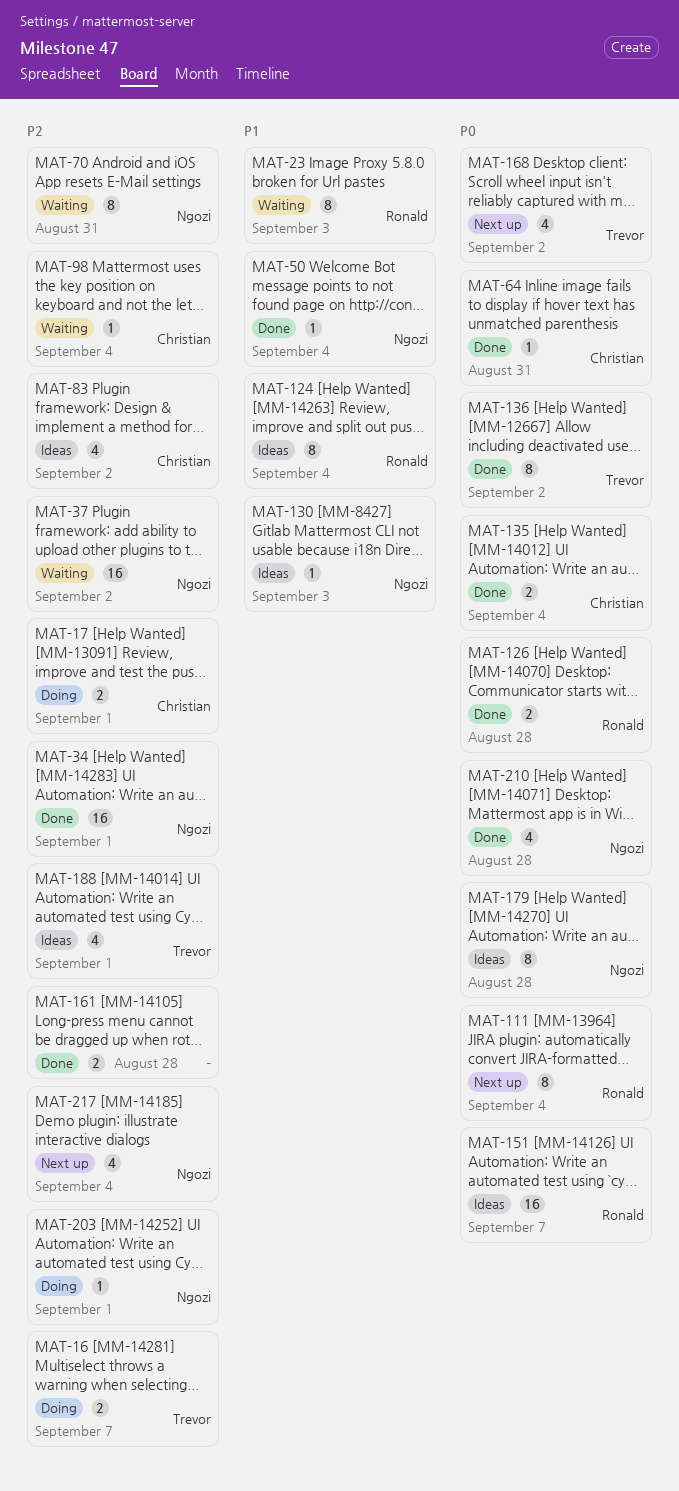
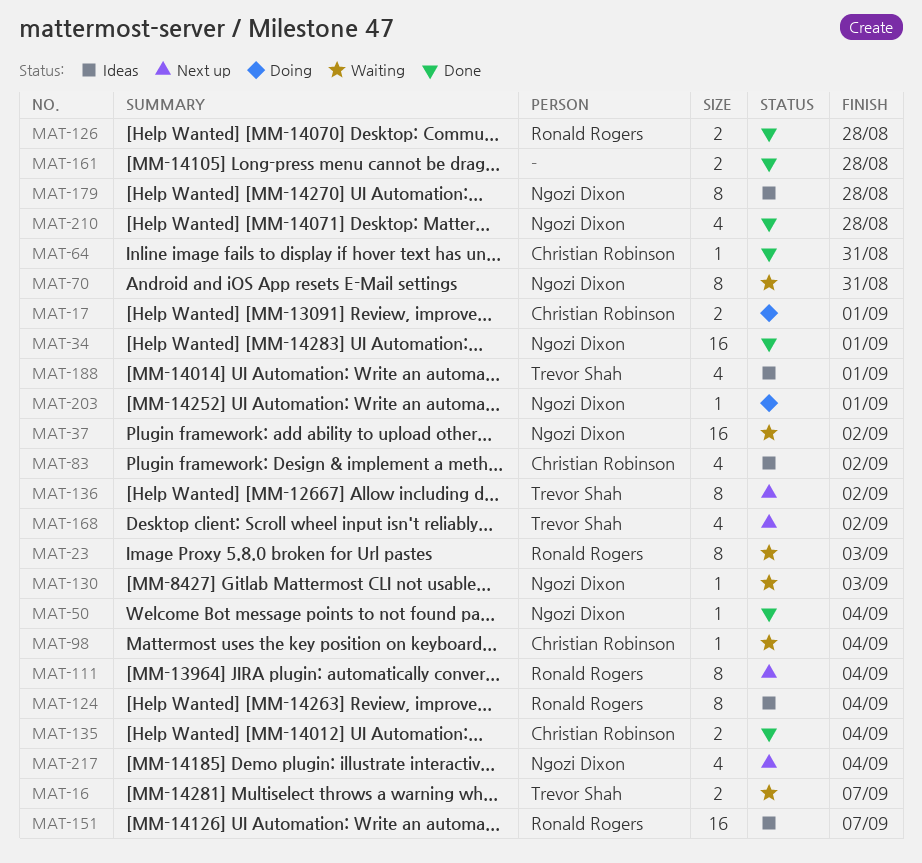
MAT-16, status: Doing -> Waiting
MAT-130, status: Ideas -> Waiting
MAT-136, status: Done -> Next up

